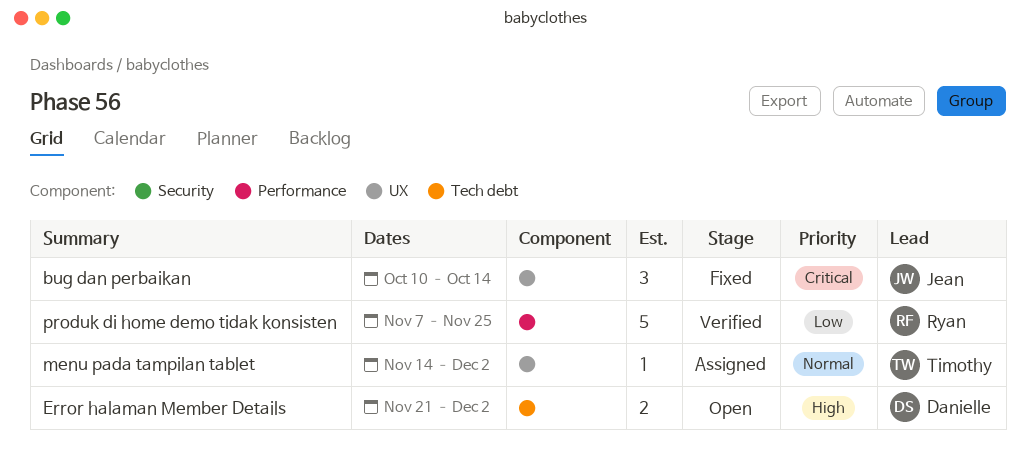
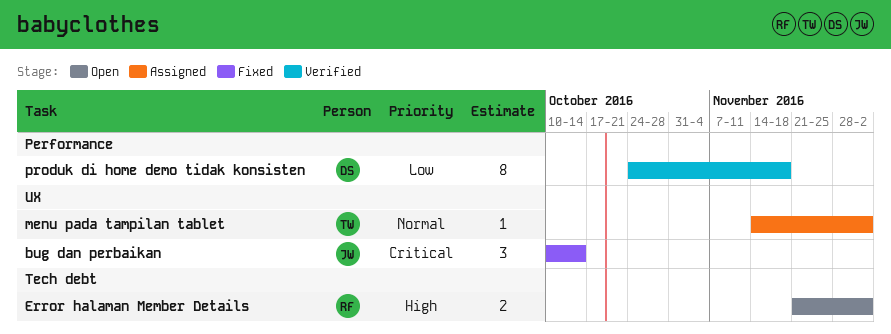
Error halaman Member Details, owner: Danielle -> Ryan
produk di home demo tidak konsisten, owner: Ryan -> Danielle
produk di home demo tidak konsisten, estimate: 5 -> 8
produk di home demo tidak konsisten, start: Nov 7 -> Oct 24
produk di home demo tidak konsisten, due: Nov 25 -> Nov 18

